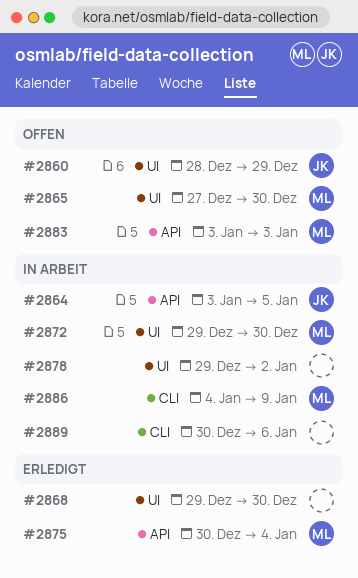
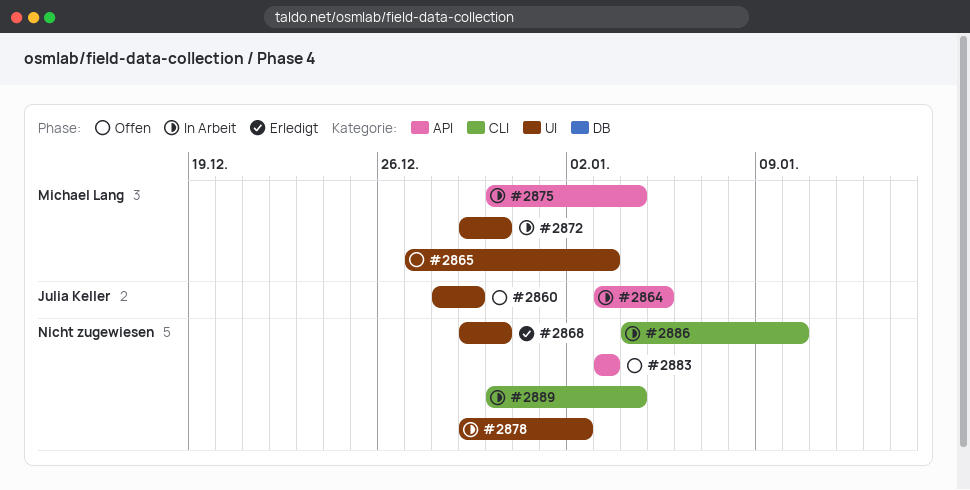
#2865, due: Dec 30 -> Jan 3
#2875, status: Erledigt -> In Arbeit
#2883, owner: Michael Lang -> none
#2886, owner: Michael Lang -> none
#2886, due: Jan 9 -> Jan 10
#2889, due: Jan 6 -> Jan 4

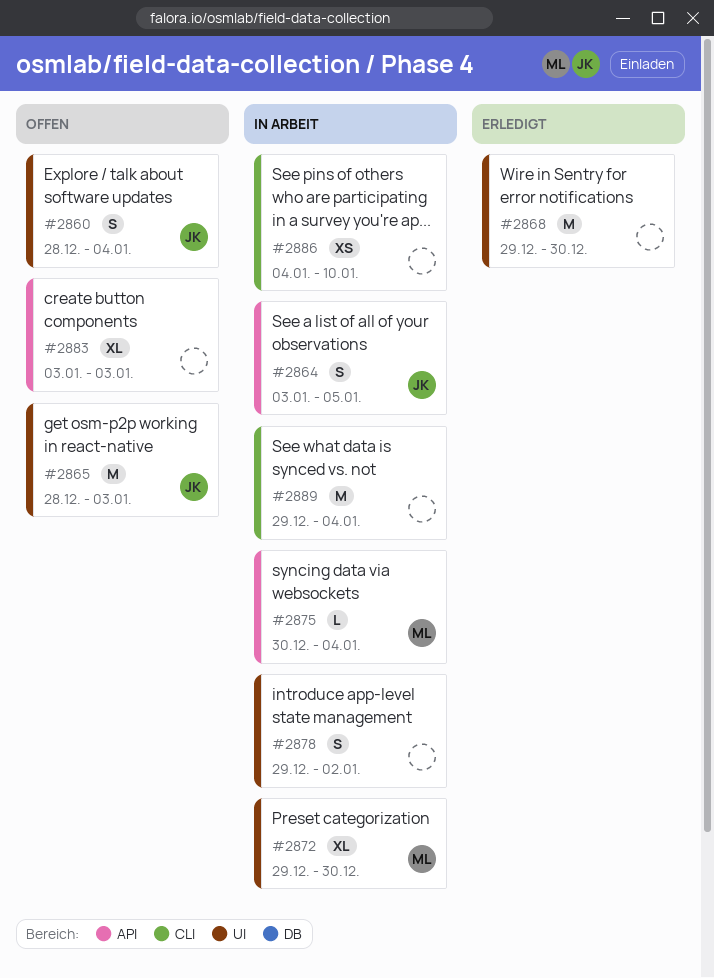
#2860, due: Dec 29 -> Jan 4
#2865, owner: Michael Lang -> Julia Keller
#2865, start: Dec 27 -> Dec 28
#2889, start: Dec 30 -> Dec 29

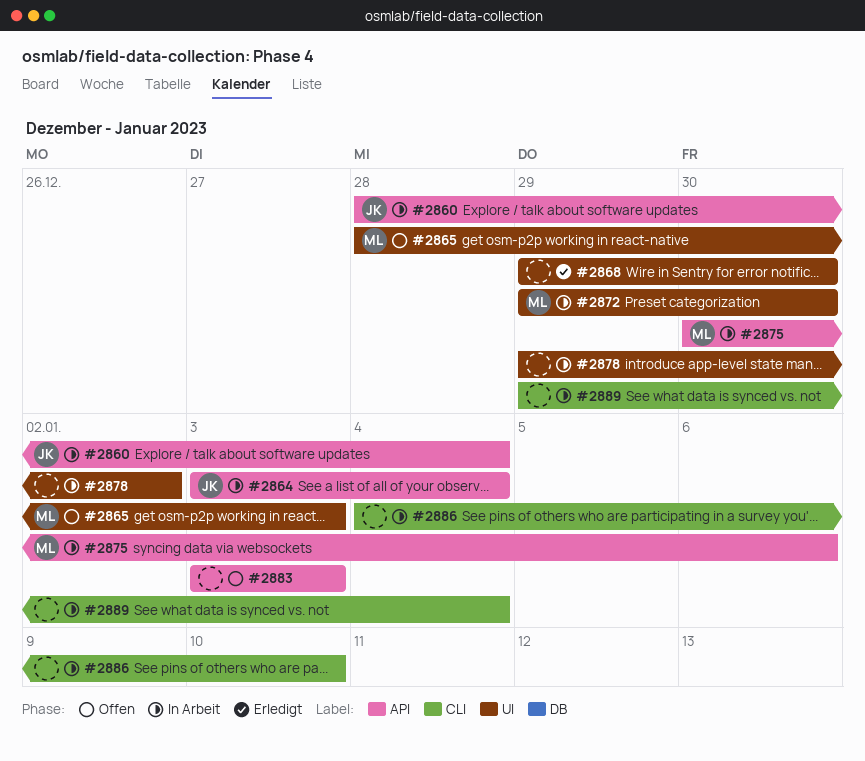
#2860, status: Offen -> In Arbeit
#2860, label: UI -> API
#2864, due: Jan 5 -> Jan 4
#2865, owner: JK -> ML
#2875, due: Jan 4 -> Jan 6

